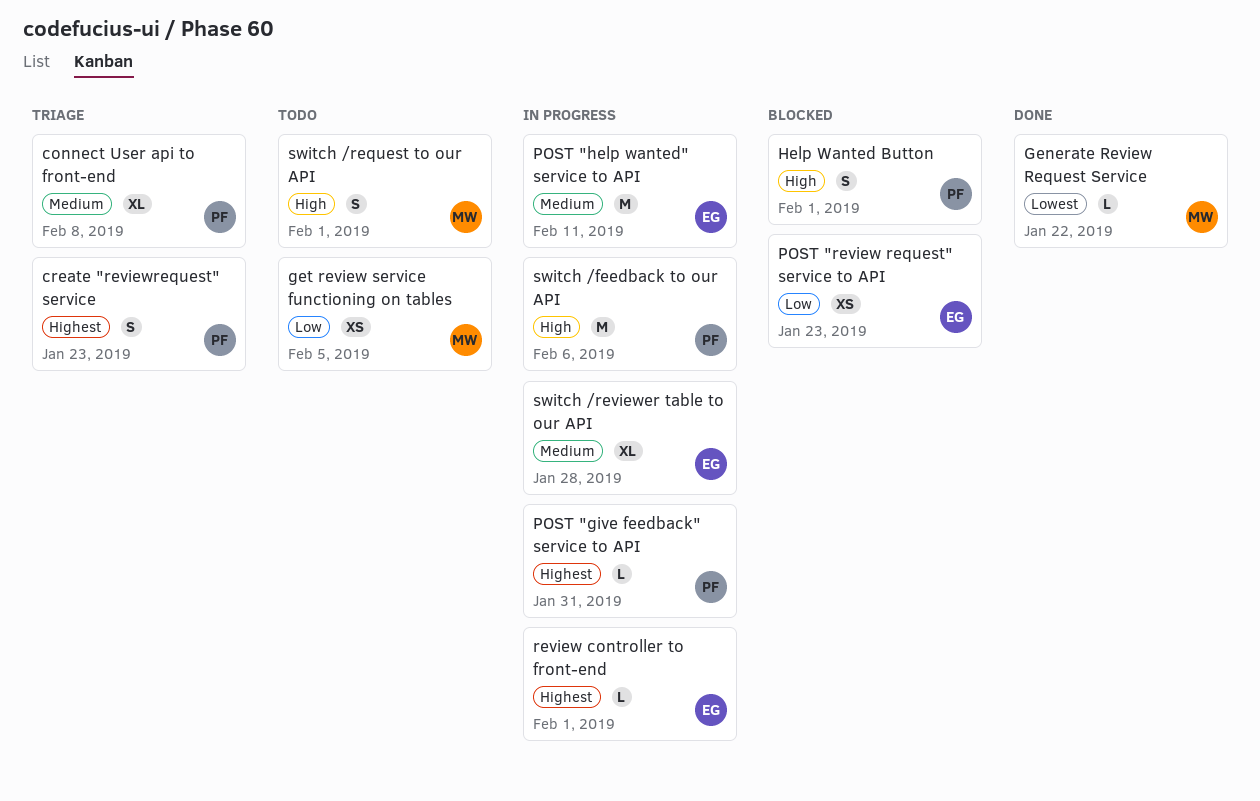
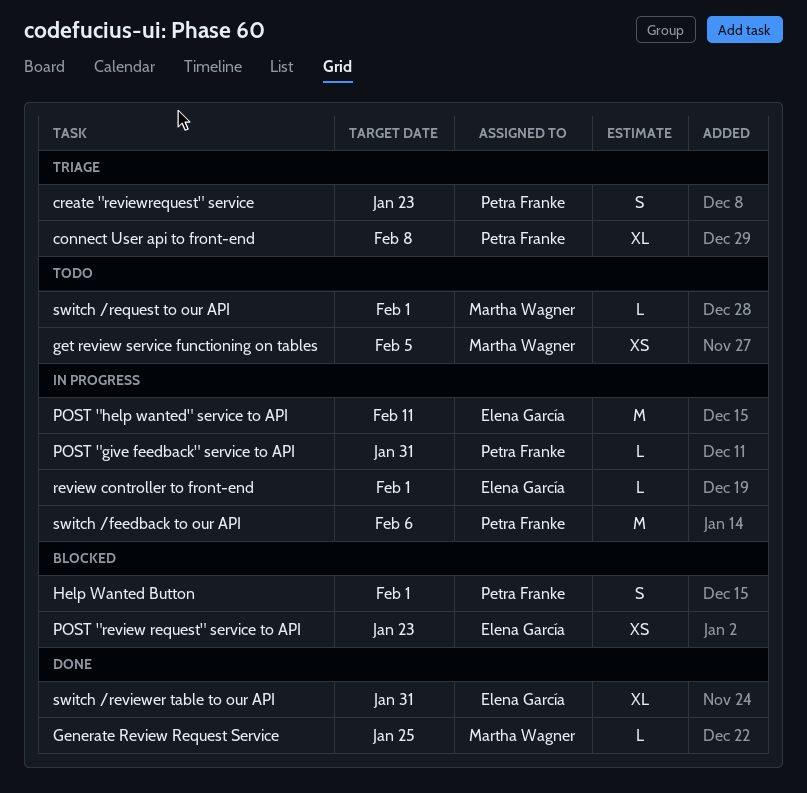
Generate Review Request Service, due: Jan 22 -> Jan 25
switch /request to our API, estimate: S -> L
switch /reviewer table to our API, status: In progress -> Done
switch /reviewer table to our API, due: Jan 28 -> Jan 31

